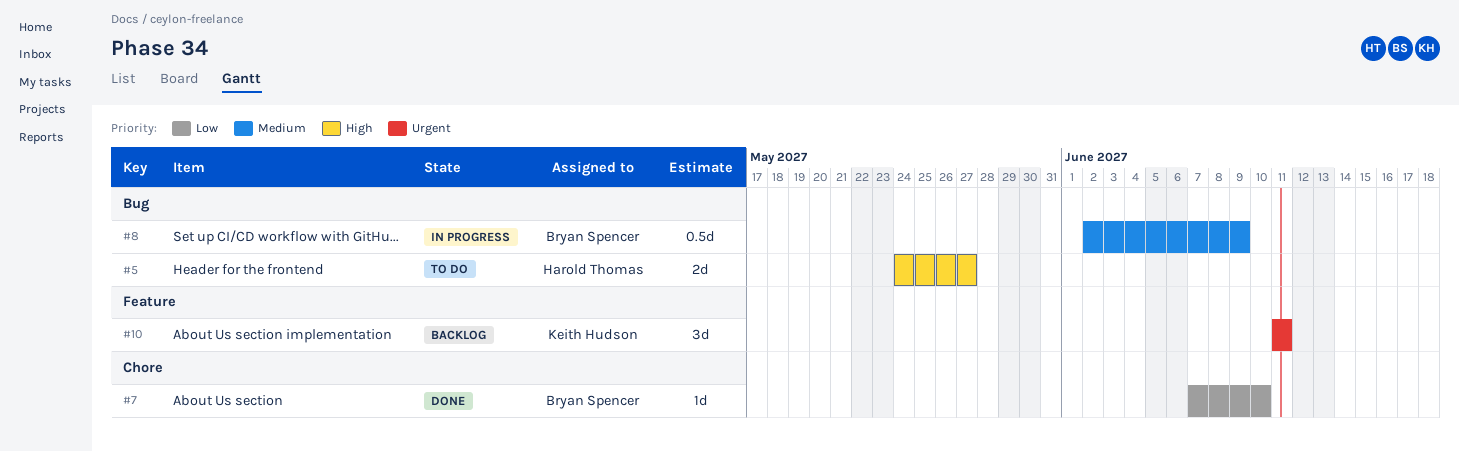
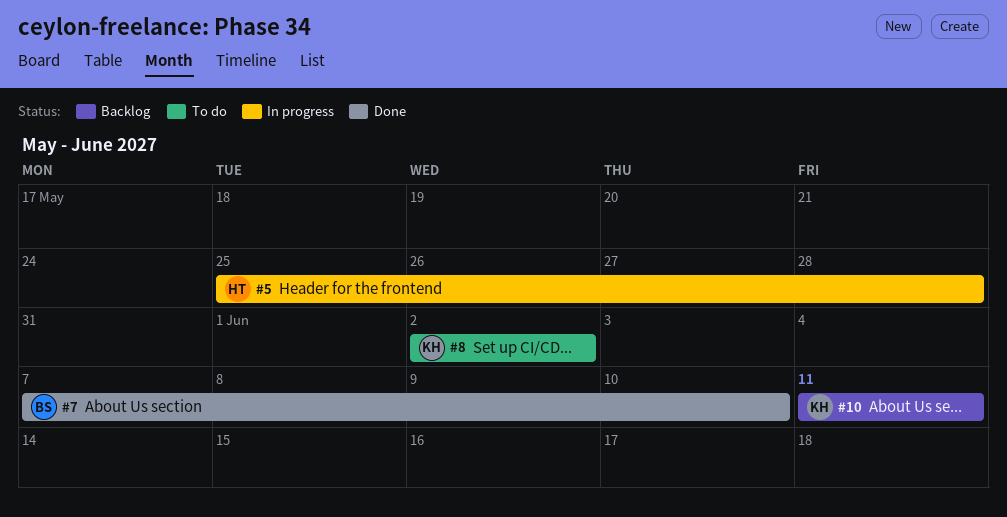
#5, status: To do -> In progress
#5, start: May 24 -> May 25
#5, due: May 27 -> May 28
#8, status: In progress -> To do
#8, owner: Bryan Spencer -> Keith Hudson
#8, due: Jun 9 -> Jun 2

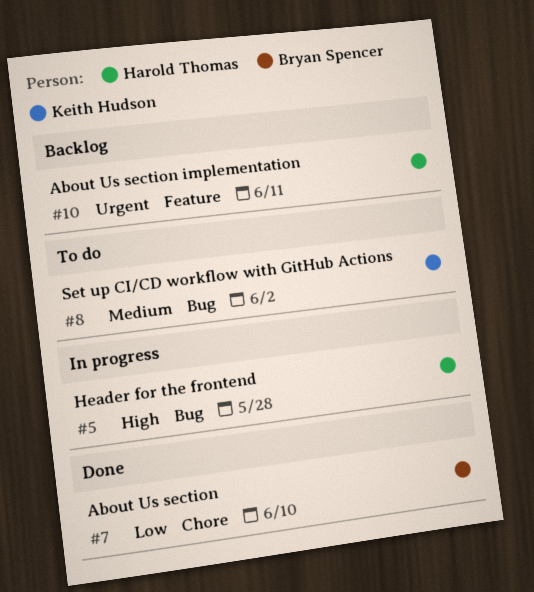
#10, owner: Keith Hudson -> Harold Thomas

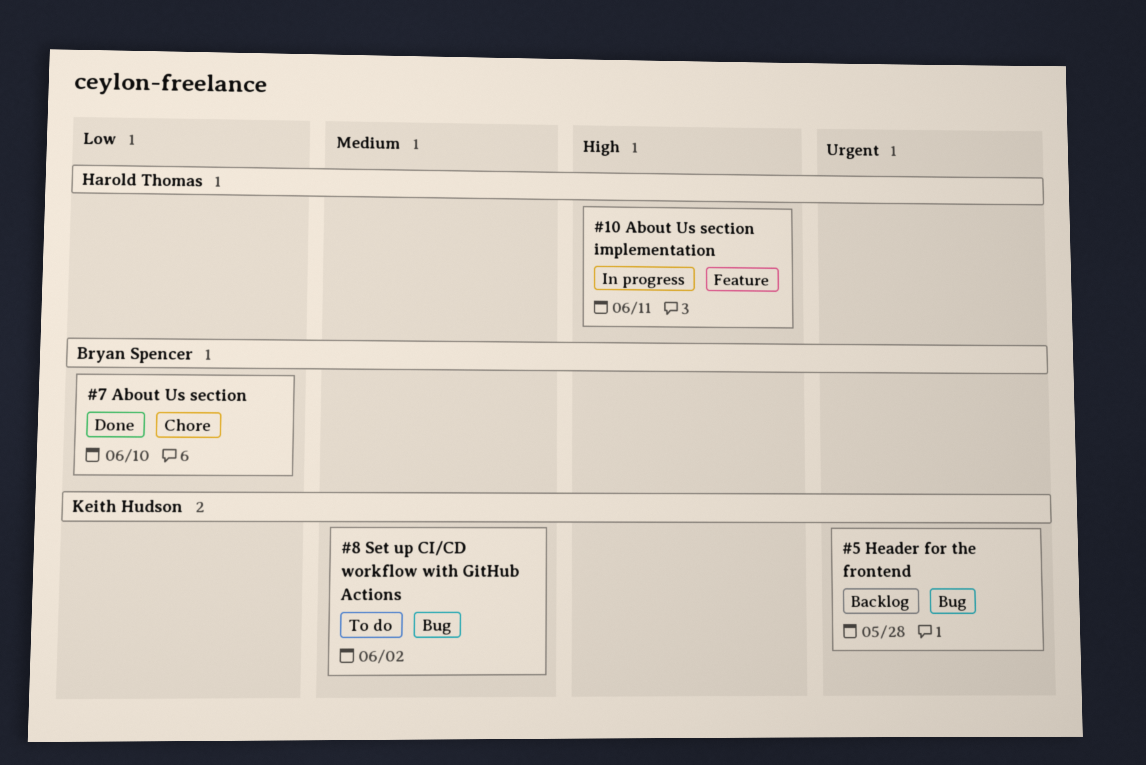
#5, status: In progress -> Backlog
#5, owner: Harold Thomas -> Keith Hudson
#5, priority: High -> Urgent
#10, status: Backlog -> In progress
#10, priority: Urgent -> High

